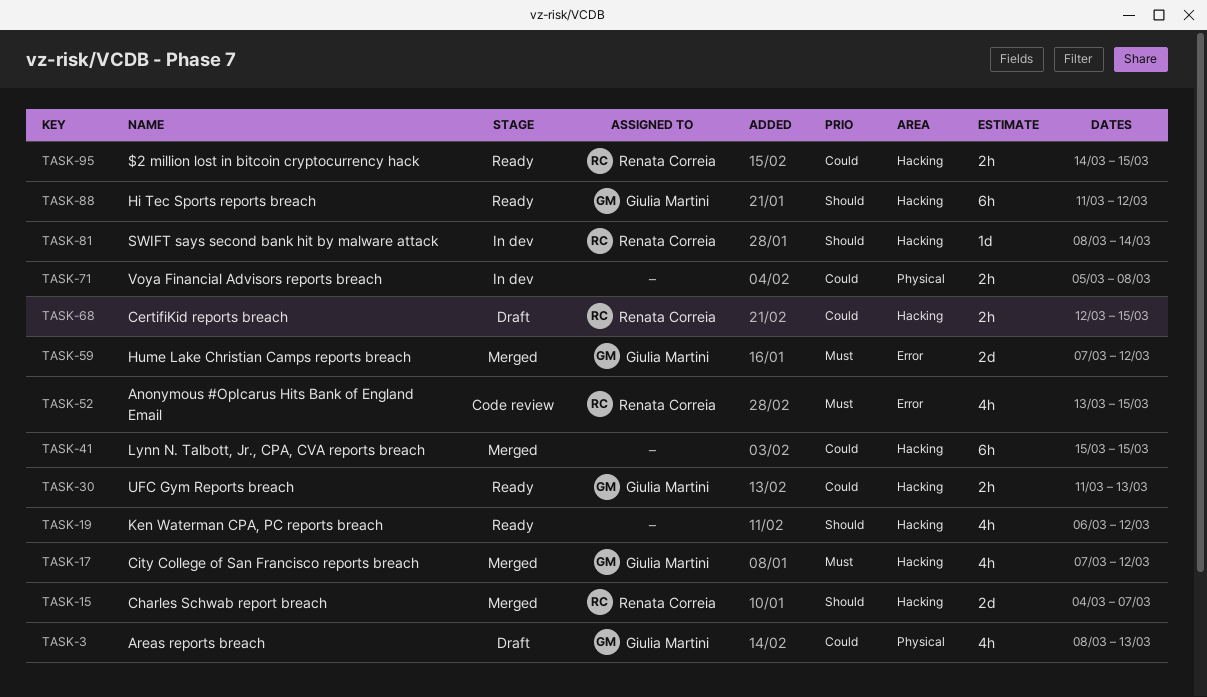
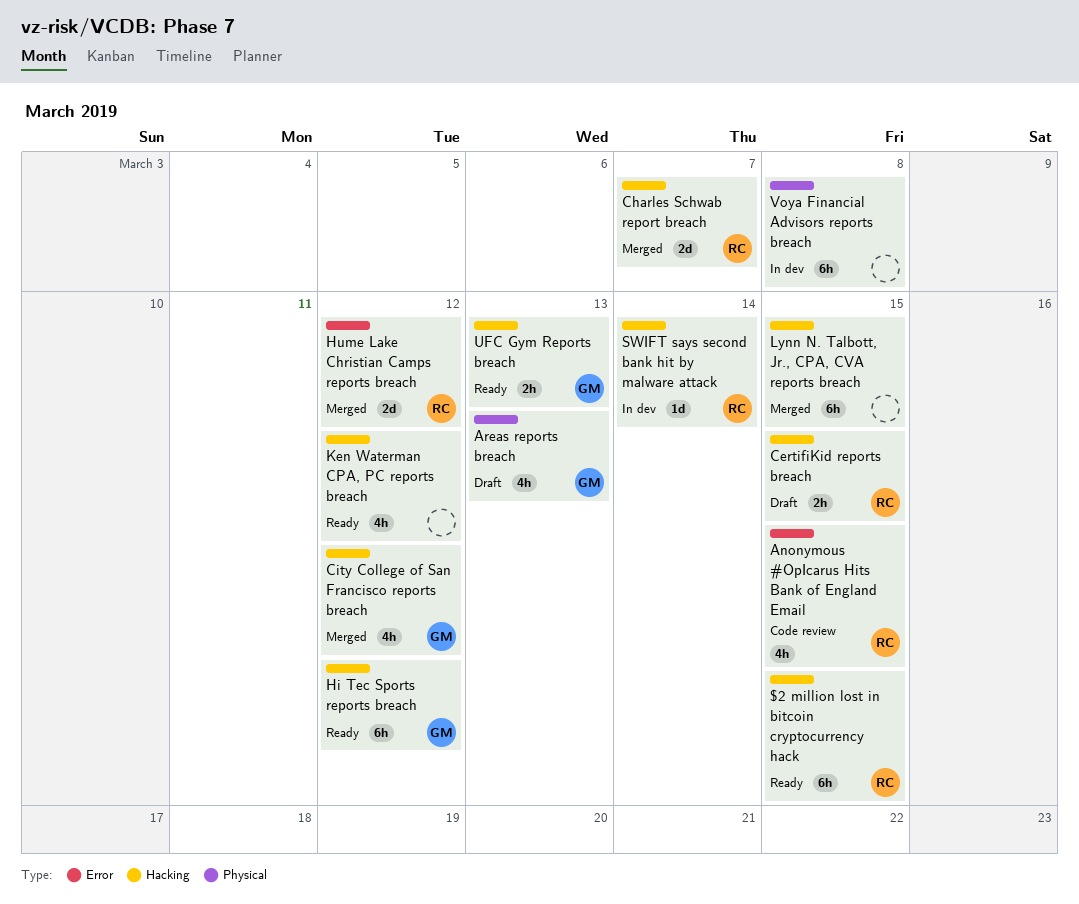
$2 million lost in bitcoin cryptocurrency hack, estimate: 2h -> 6h
Hume Lake Christian Camps reports breach, owner: Giulia Martini -> Renata Correia
Voya Financial Advisors reports breach, estimate: 2h -> 6h

